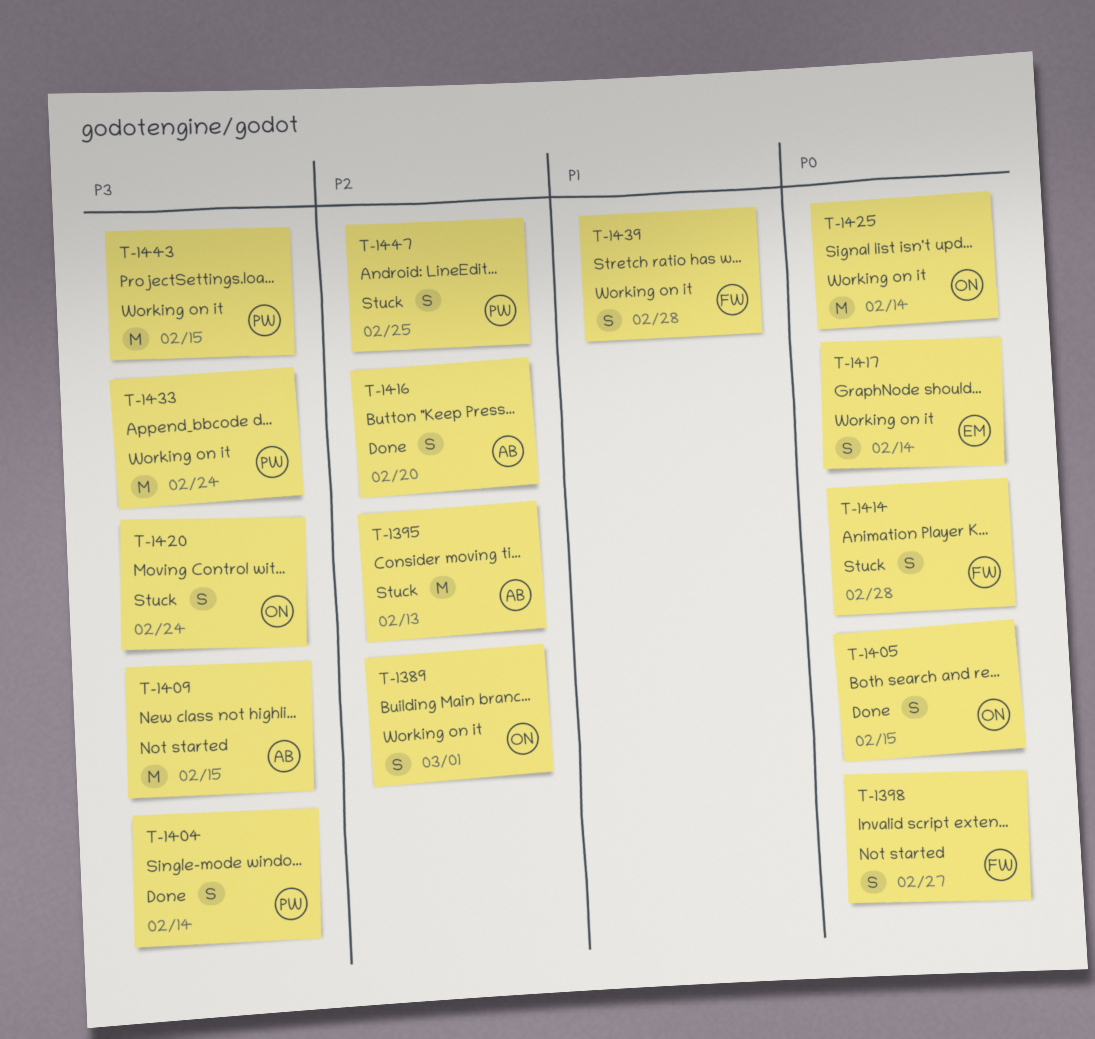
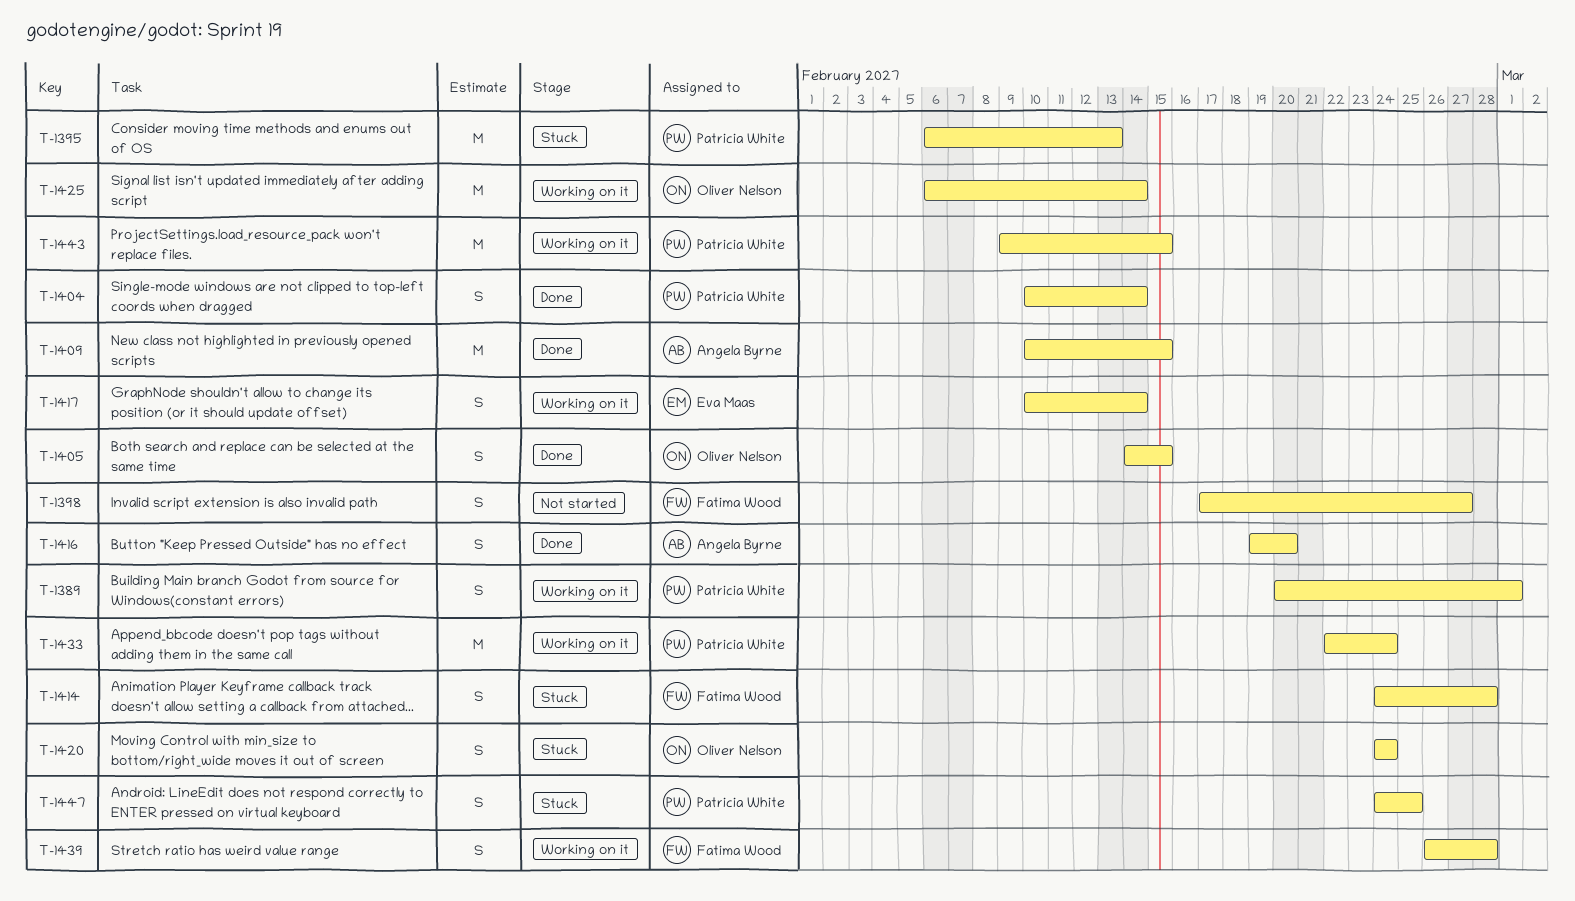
T-1389, owner: Oliver Nelson -> Patricia White
T-1395, owner: Angela Byrne -> Patricia White
T-1409, status: Not started -> Done

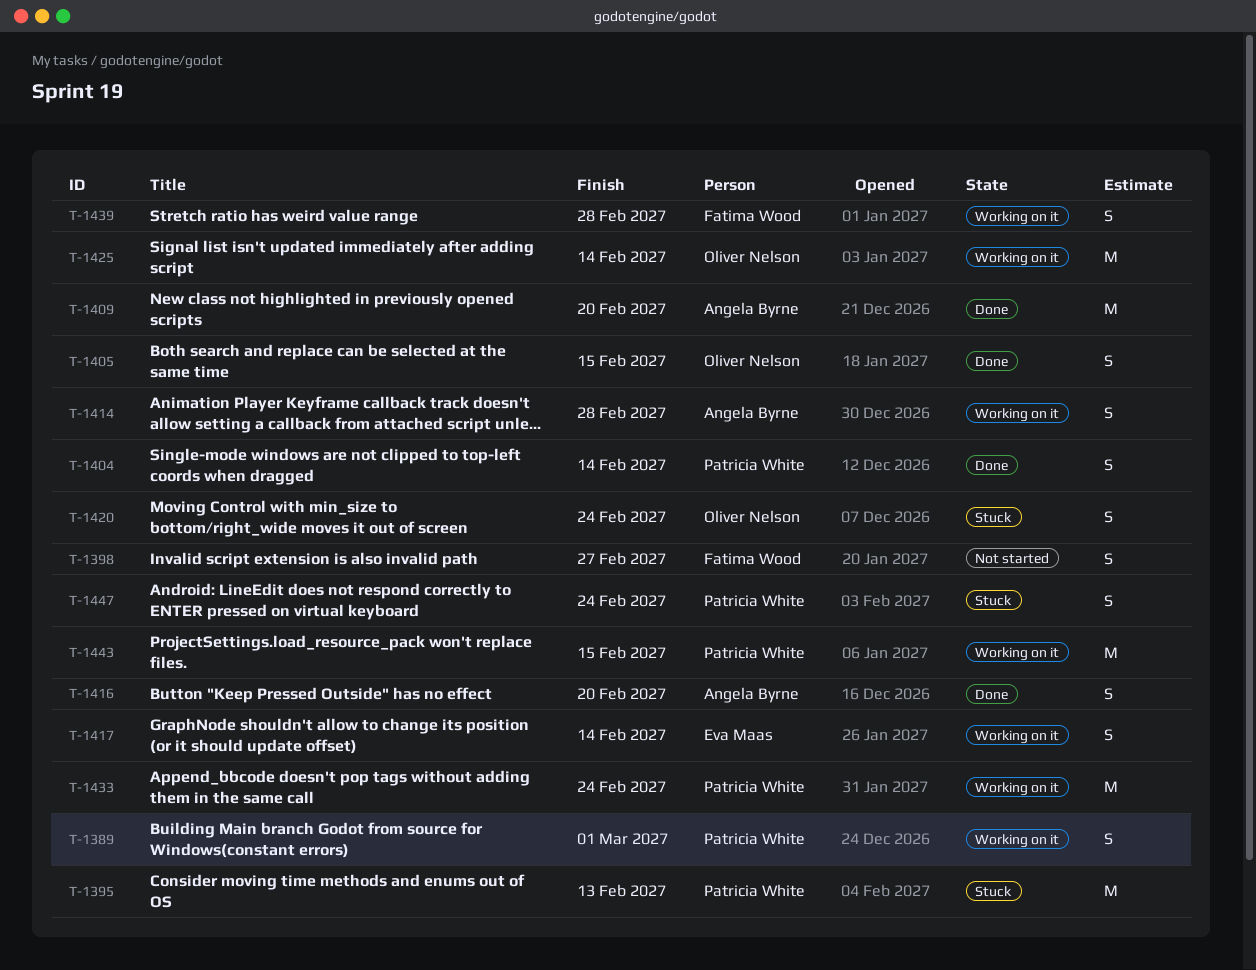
T-1409, due: Feb 15 -> Feb 20
T-1414, status: Stuck -> Working on it
T-1414, owner: Fatima Wood -> Angela Byrne
T-1447, due: Feb 25 -> Feb 24

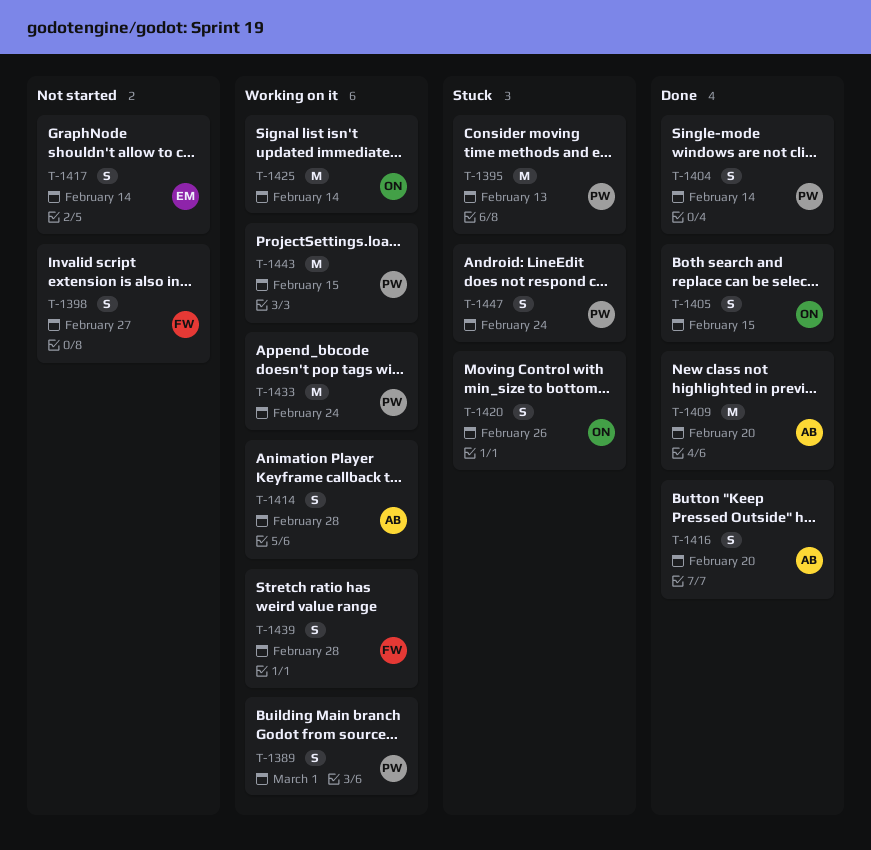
T-1417, status: Working on it -> Not started
T-1420, due: Feb 24 -> Feb 26

